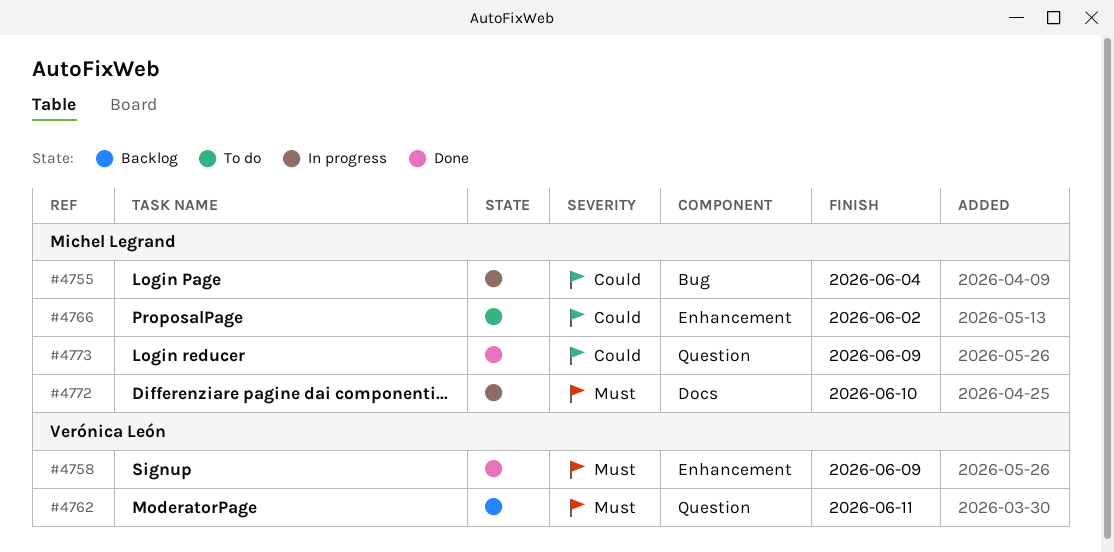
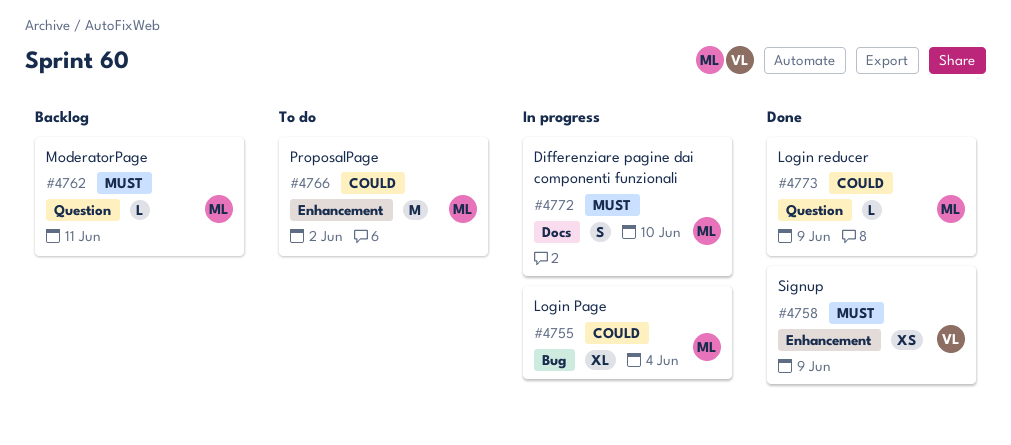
#4762, owner: Verónica León -> Michel Legrand

